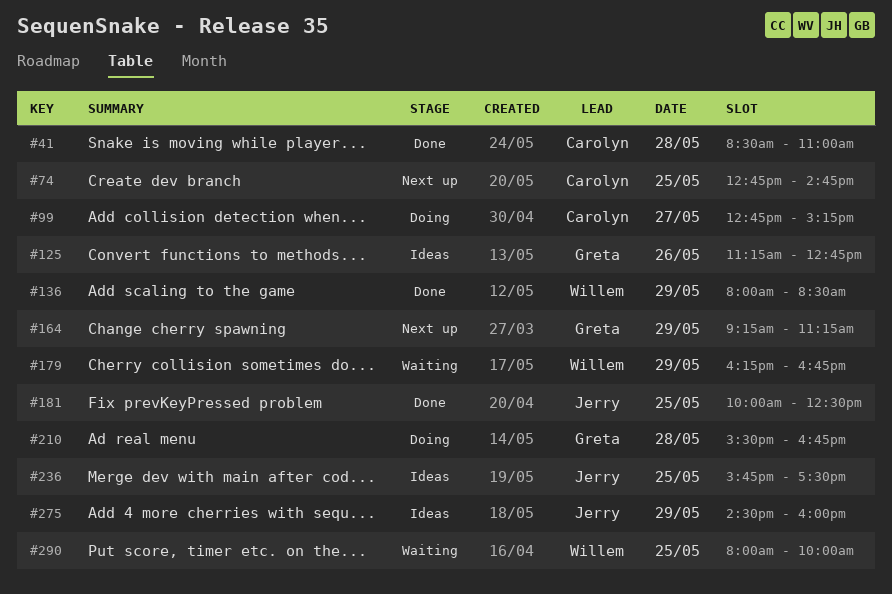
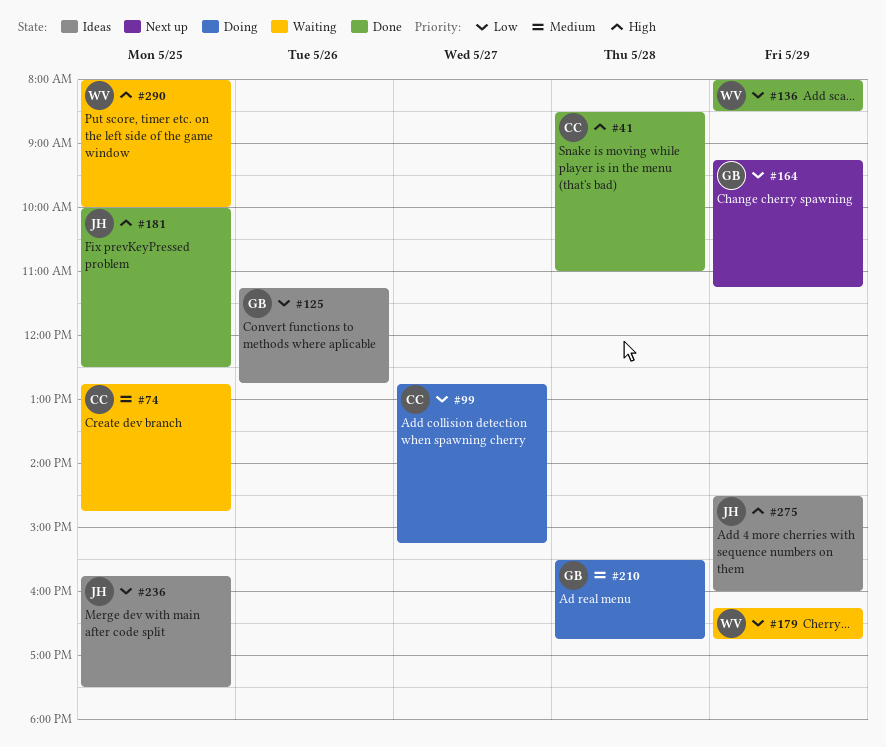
#74, status: Next up -> Waiting

